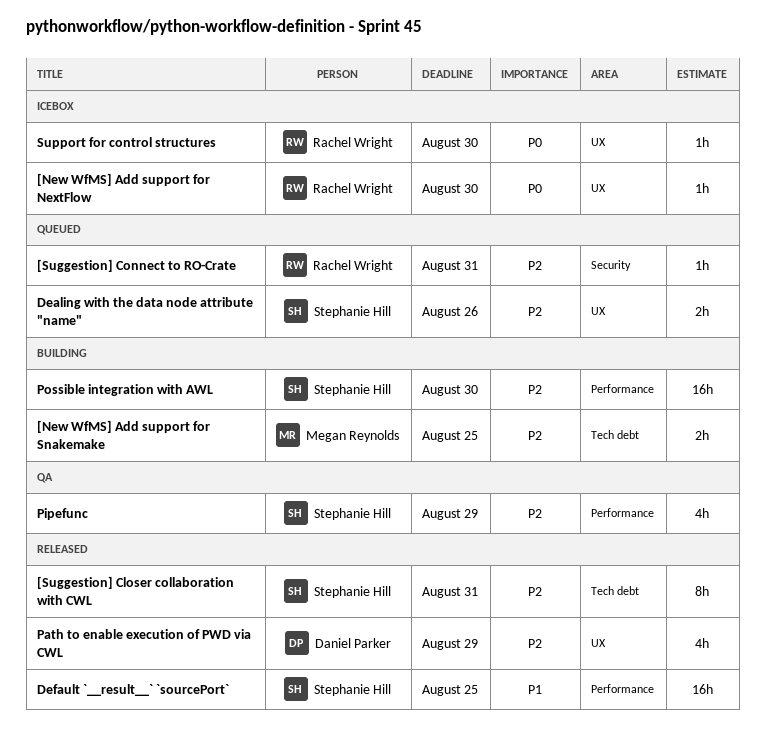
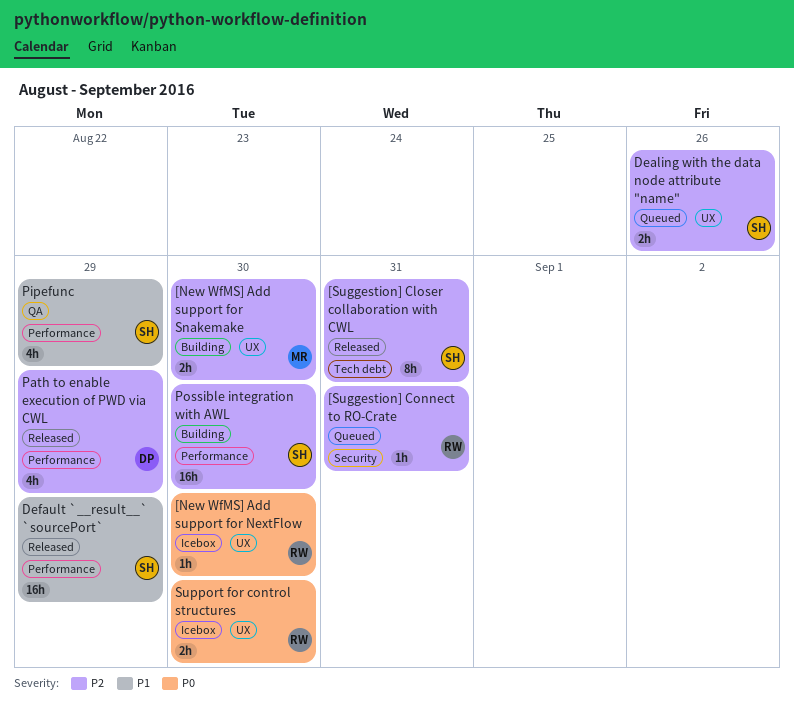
[New WfMS] Add support for Snakemake, label: Tech debt -> UX
[New WfMS] Add support for Snakemake, due: Aug 25 -> Aug 30
Default `__result__` `sourcePort`, due: Aug 25 -> Aug 29
Path to enable execution of PWD via CWL, label: UX -> Performance
Pipefunc, priority: P2 -> P1
Support for control structures, estimate: 1h -> 2h

